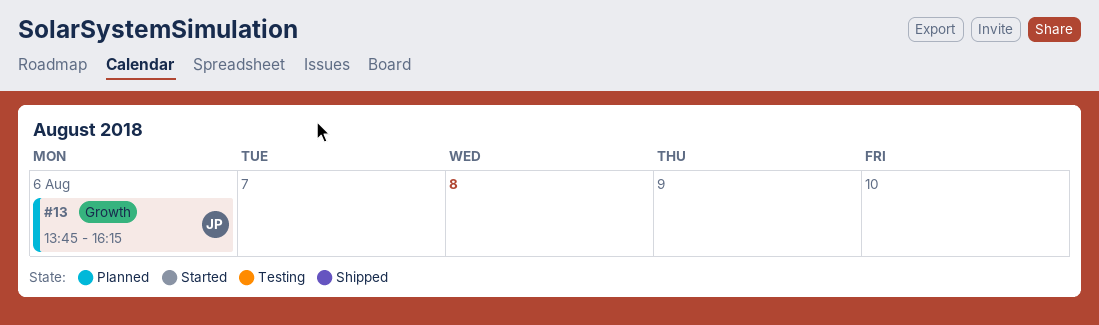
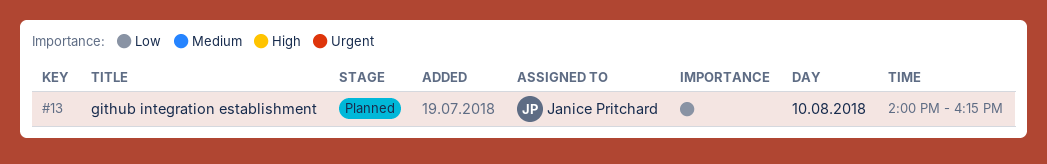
#13, day: Aug 6 -> Aug 10
#13, begins: 13:45 -> 14:00

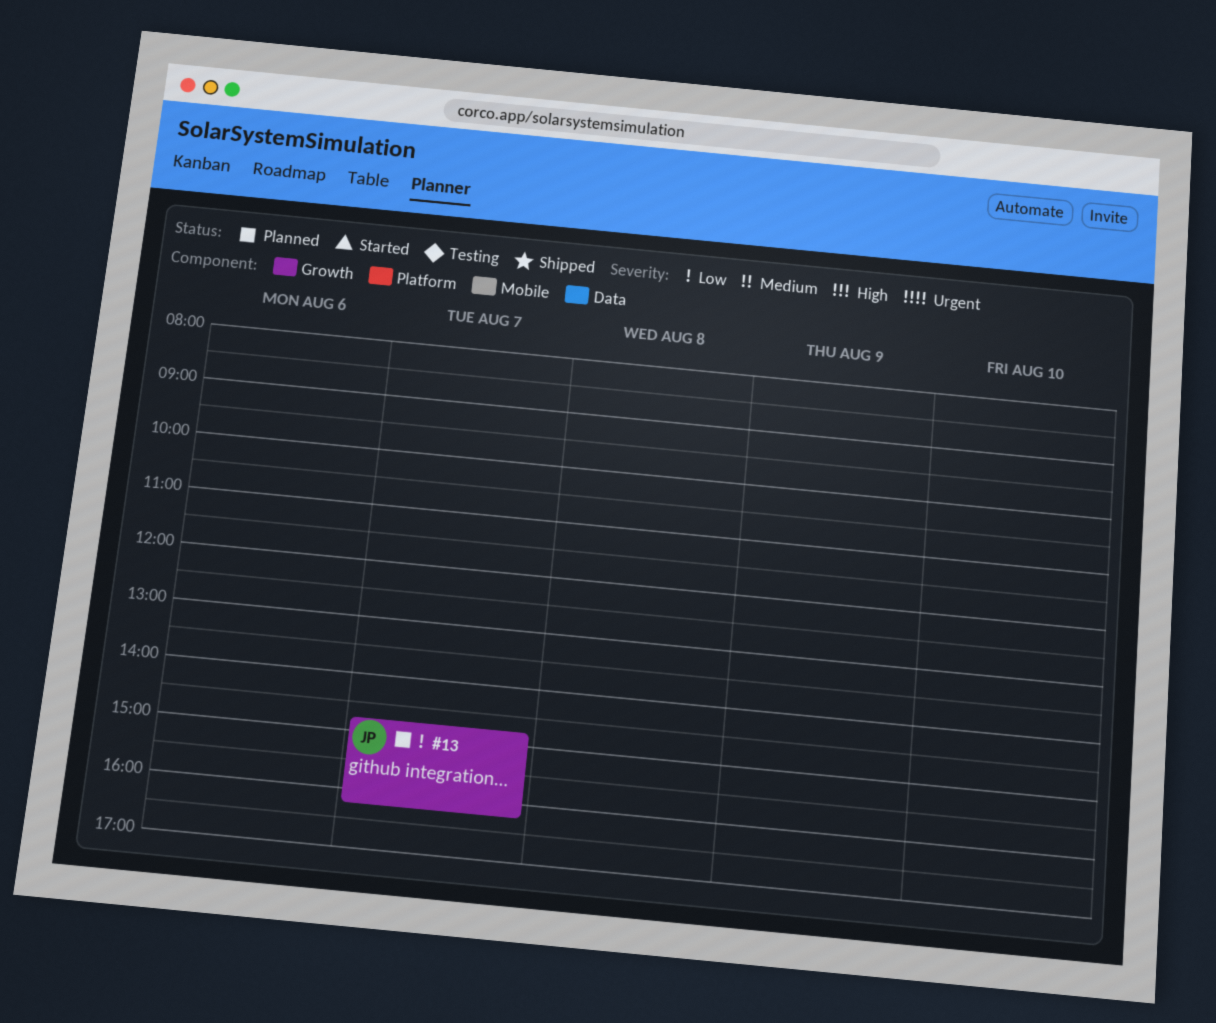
#13, day: Aug 10 -> Aug 7
#13, begins: 14:00 -> 14:45

